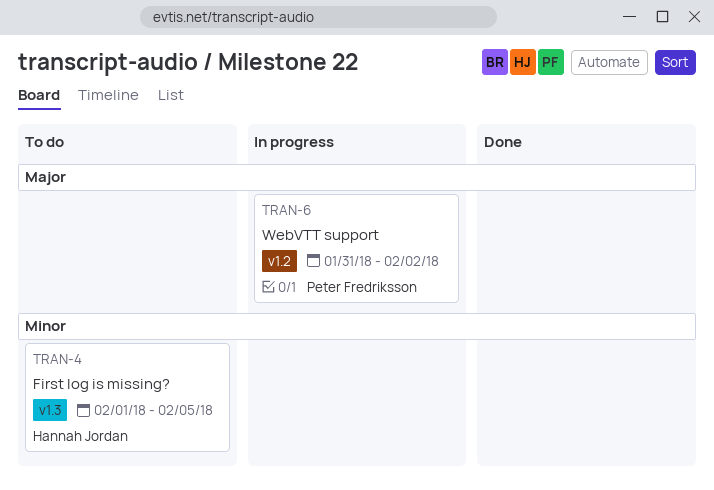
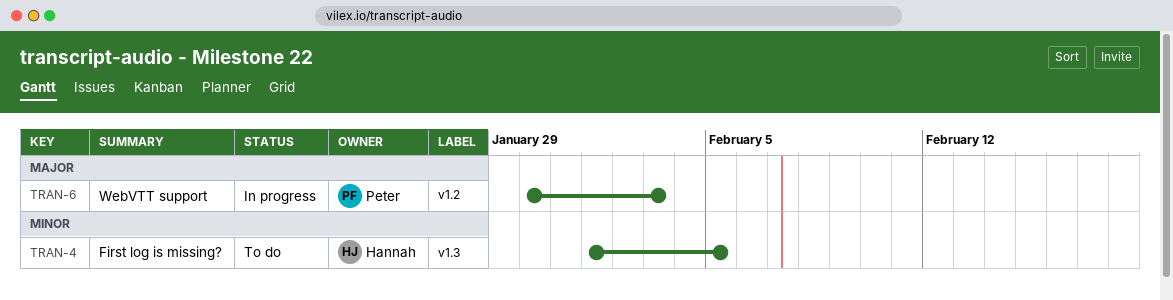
TRAN-6, start: Jan 31 -> Jan 30
TRAN-6, due: Feb 2 -> Feb 3

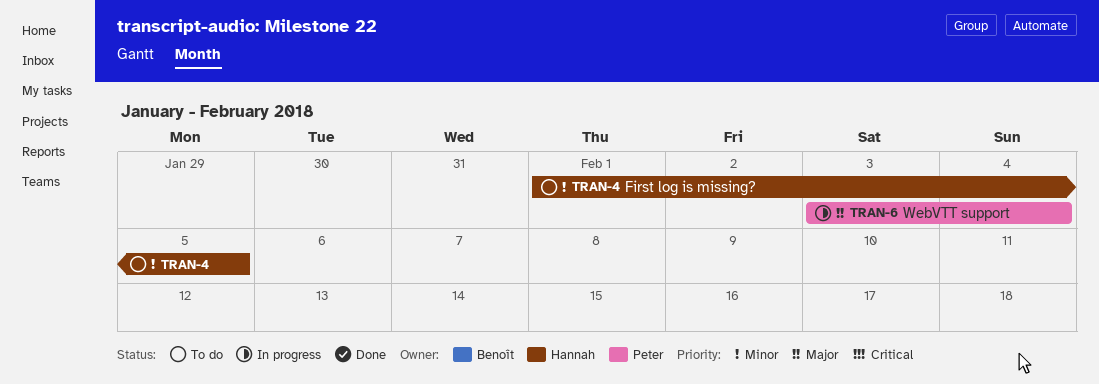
TRAN-6, start: Jan 30 -> Feb 3
TRAN-6, due: Feb 3 -> Feb 4

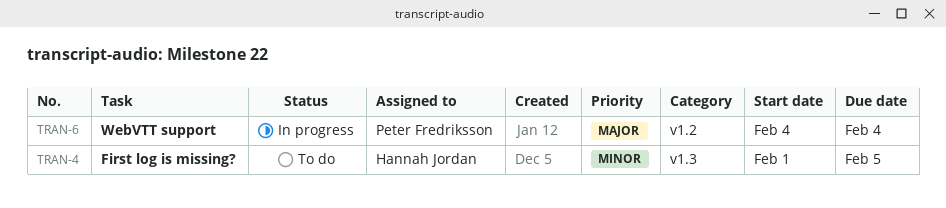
TRAN-6, start: Feb 3 -> Feb 4

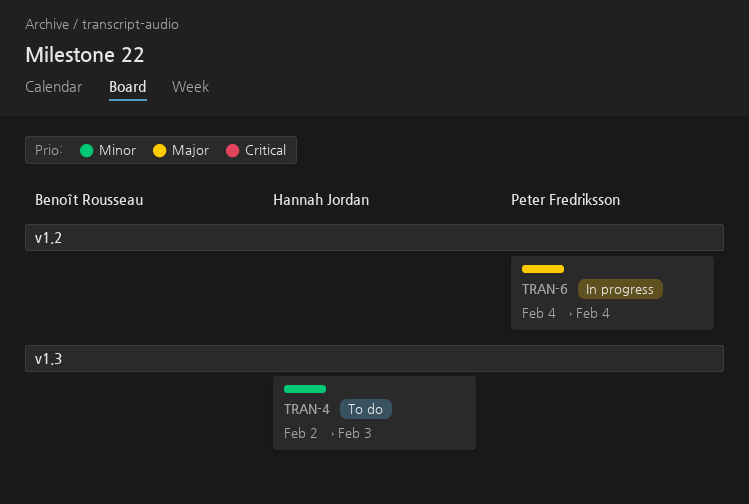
TRAN-4, start: Feb 1 -> Feb 2
TRAN-4, due: Feb 5 -> Feb 3

